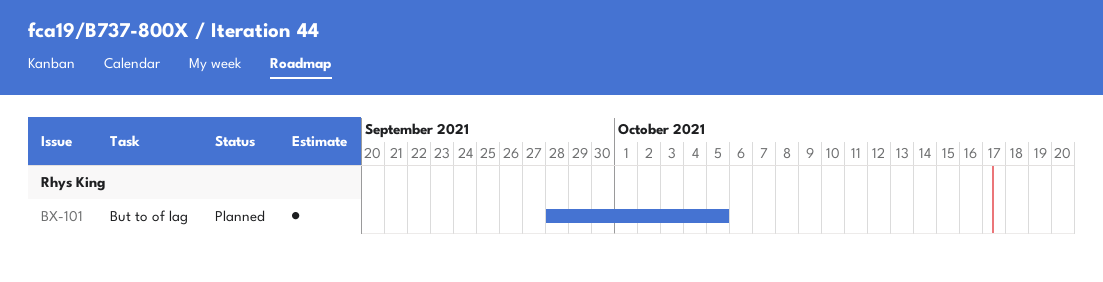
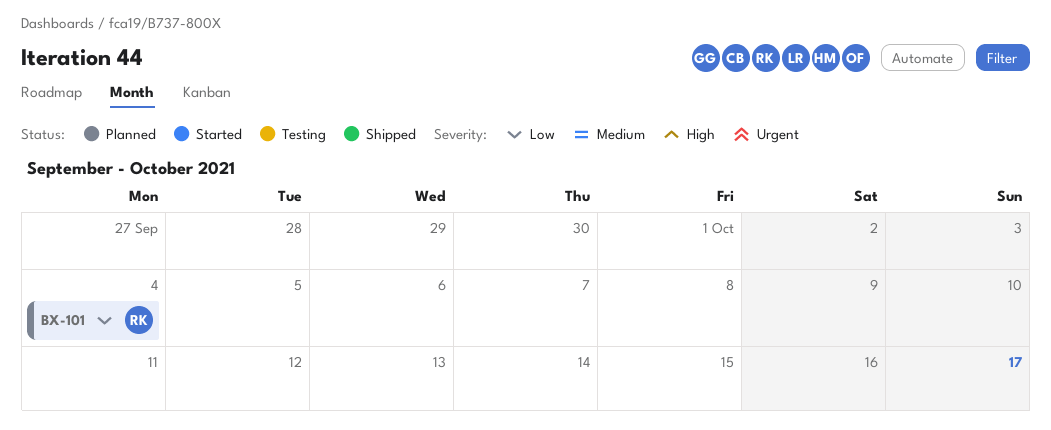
BX-101, due: Oct 5 -> Oct 4

